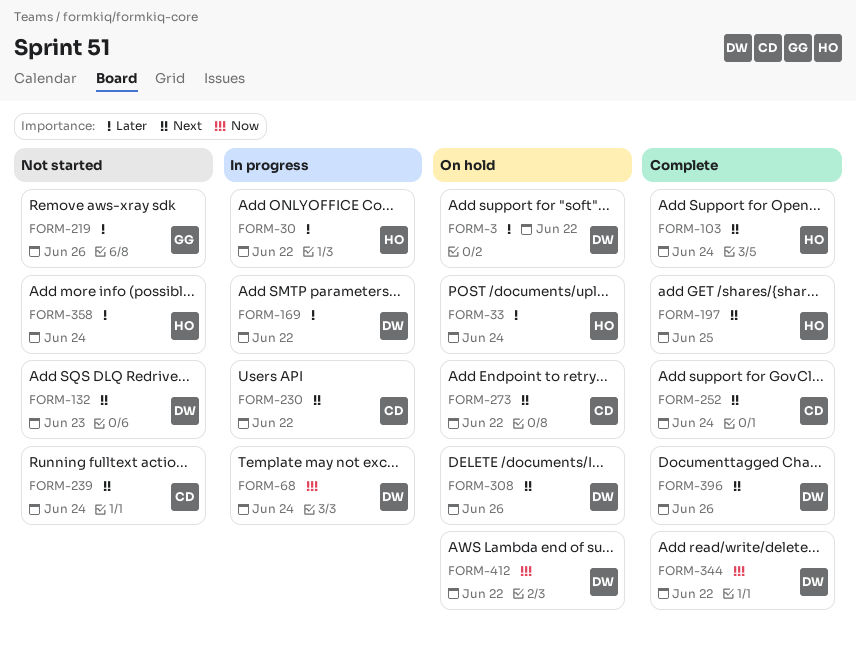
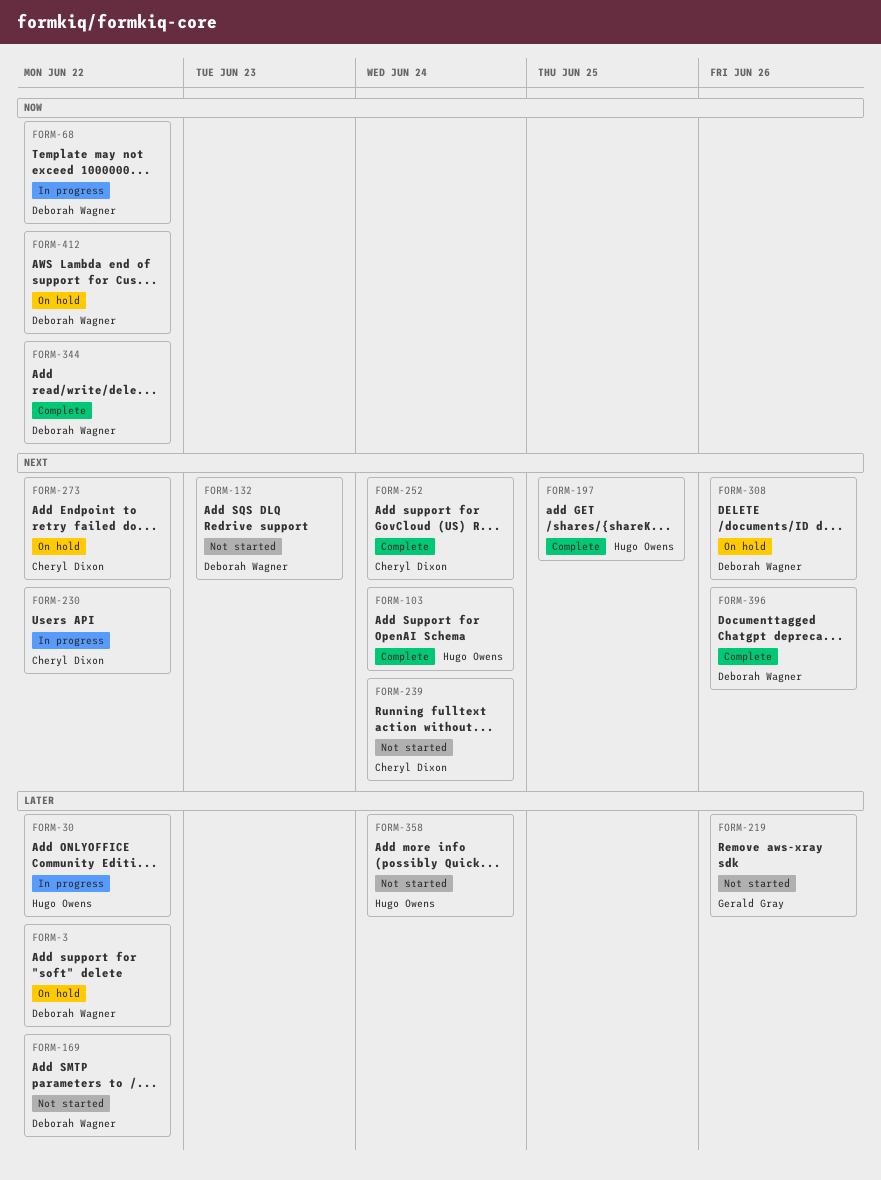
FORM-33: present -> none
FORM-68, due: Jun 24 -> Jun 22
FORM-169, status: In progress -> Not started

